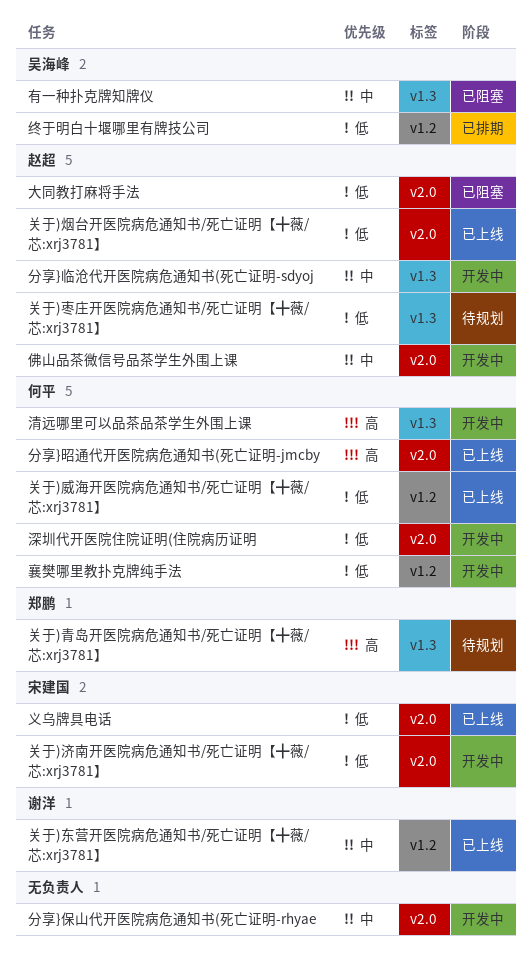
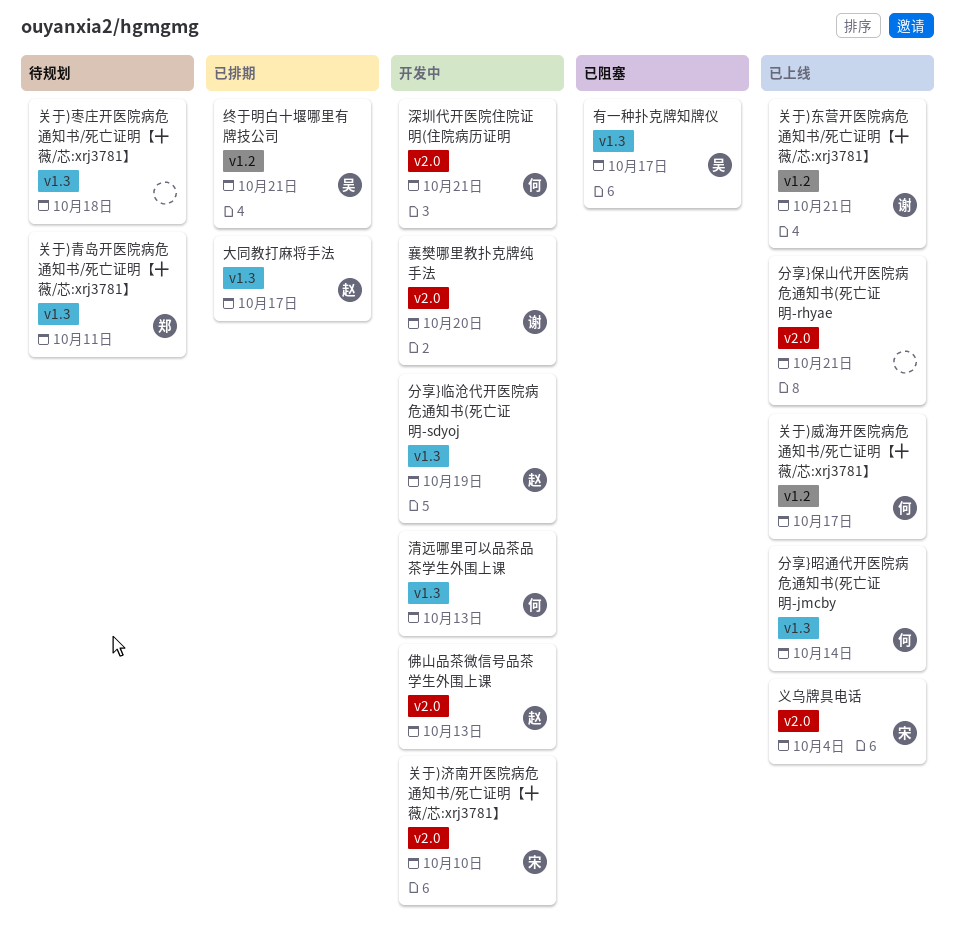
关于)枣庄开医院病危通知书/死亡证明【╋薇/芯:xrj3781】, owner: 赵超 -> none
关于)烟台开医院病危通知书/死亡证明【╋薇/芯:xrj3781】: present -> none
分享}保山代开医院病危通知书(死亡证明-rhyae, status: 开发中 -> 已上线
分享}昭通代开医院病危通知书(死亡证明-jmcby, label: v2.0 -> v1.3
大同教打麻将手法, status: 已阻塞 -> 已排期
大同教打麻将手法, label: v2.0 -> v1.3
襄樊哪里教扑克牌纯手法, owner: 何平 -> 谢洋
襄樊哪里教扑克牌纯手法, label: v1.2 -> v2.0

